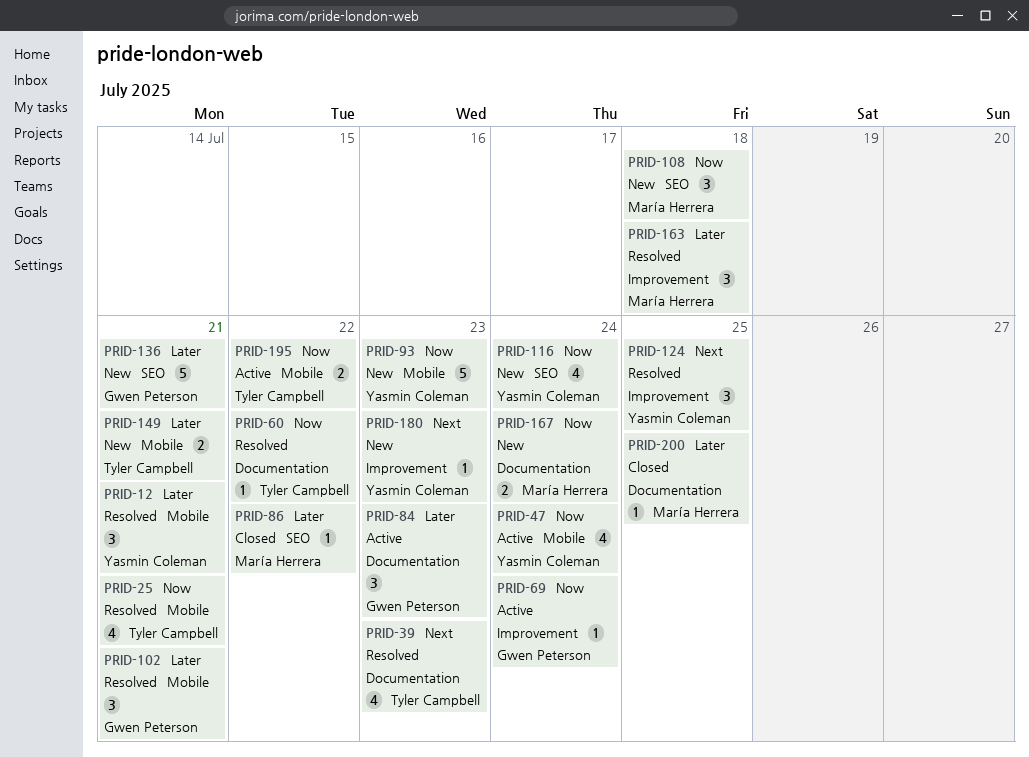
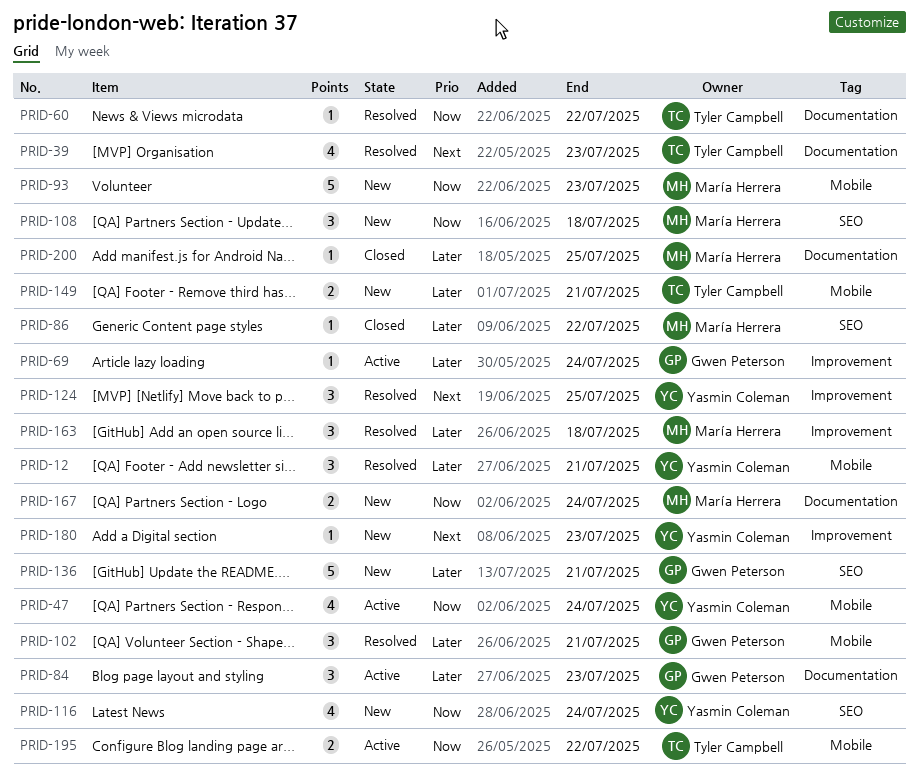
PRID-25: present -> none
PRID-69, priority: Now -> Later
PRID-93, owner: Yasmin Coleman -> María Herrera

